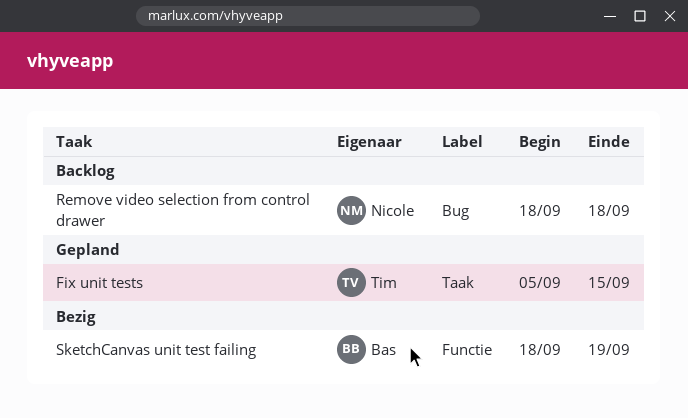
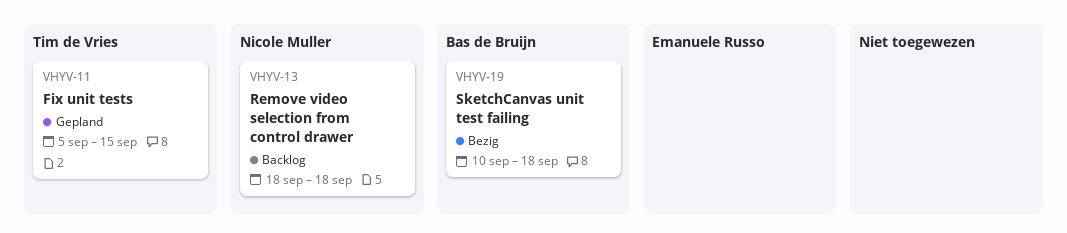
SketchCanvas unit test failing, start: Sep 18 -> Sep 10
SketchCanvas unit test failing, due: Sep 19 -> Sep 18

